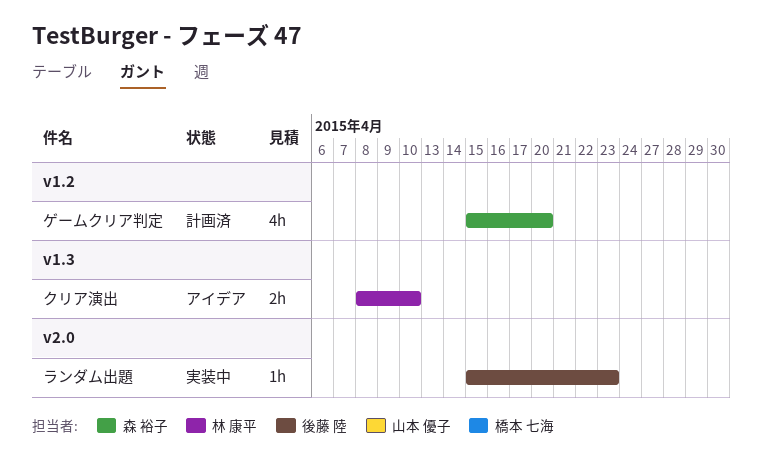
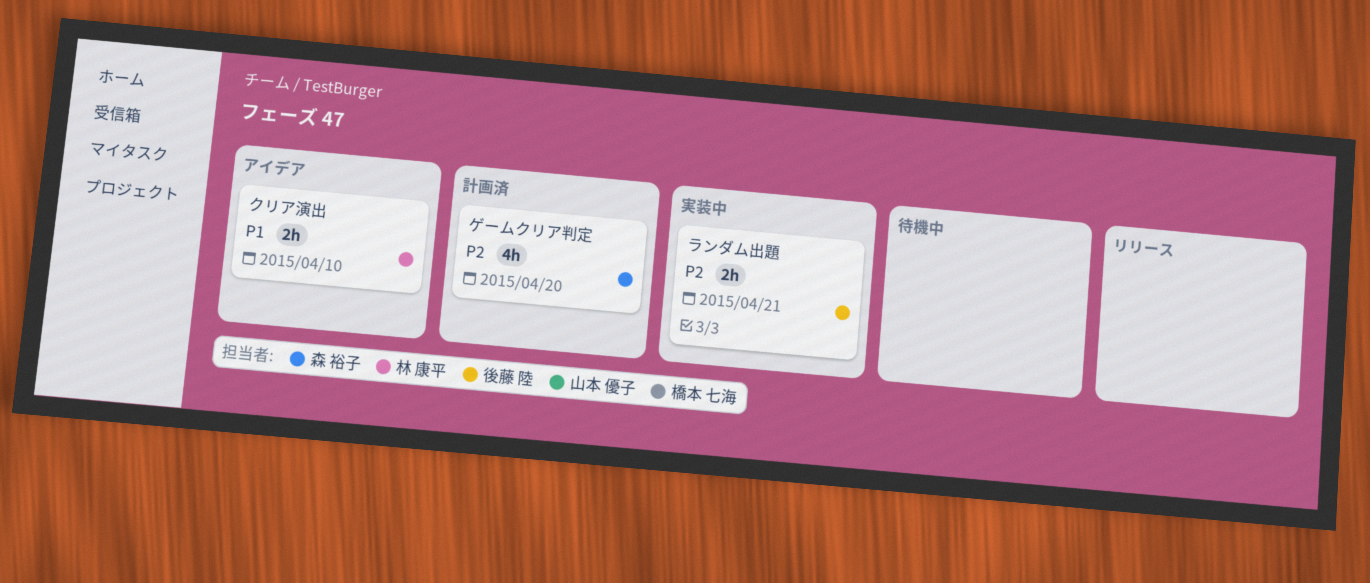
ランダム出題, estimate: 1h -> 2h
ランダム出題, due: Apr 23 -> Apr 21

